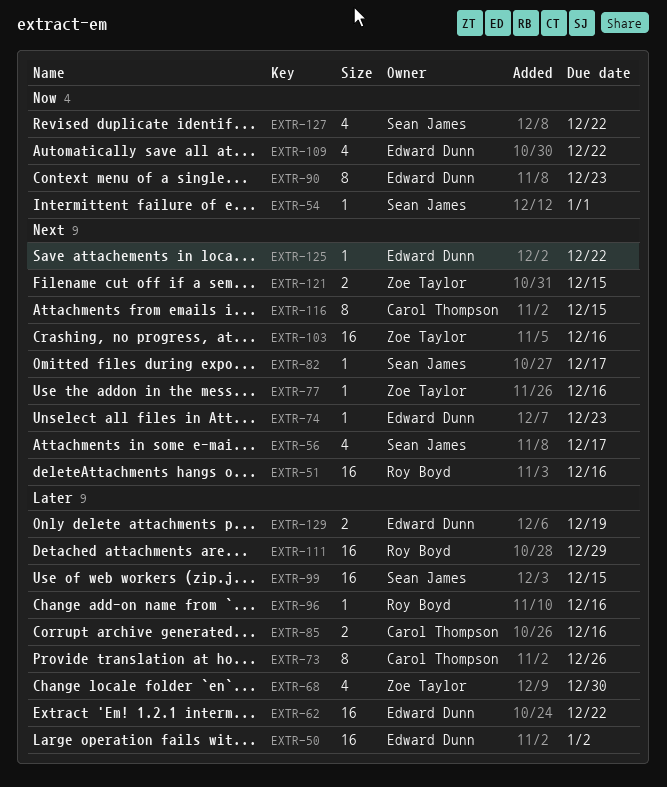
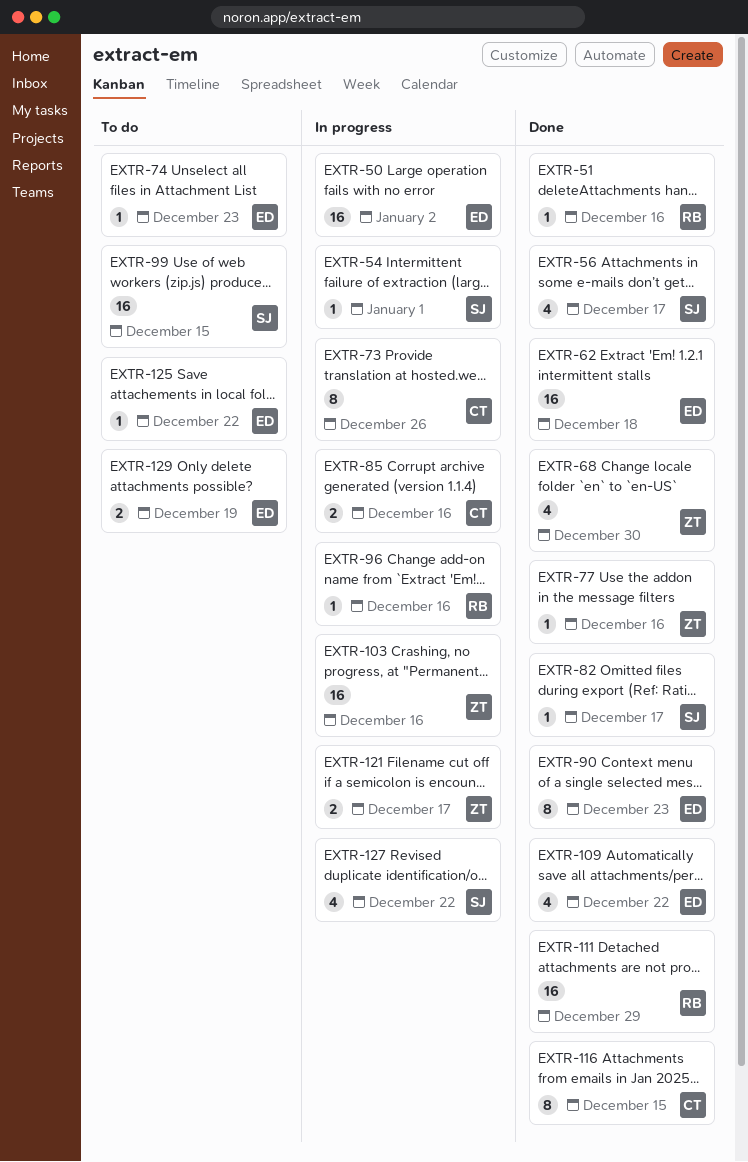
EXTR-51, estimate: 16 -> 1
EXTR-62, due: Dec 22 -> Dec 18
EXTR-121, due: Dec 15 -> Dec 17

